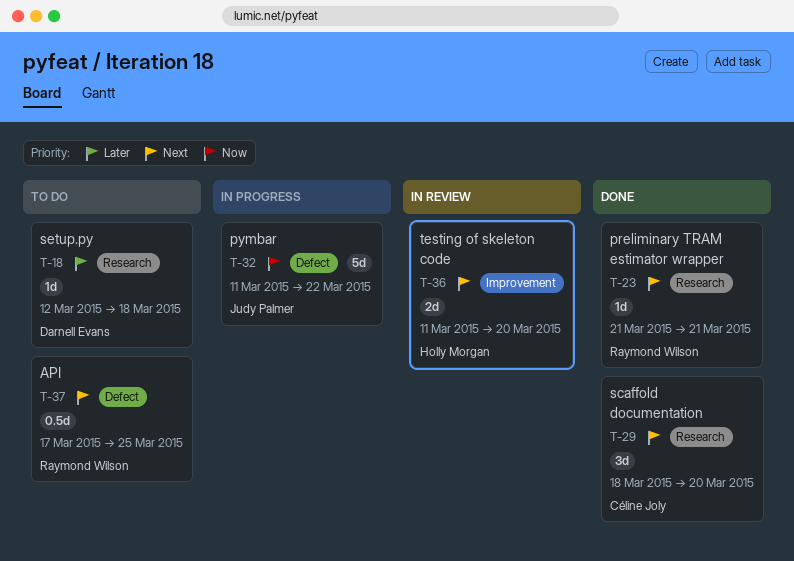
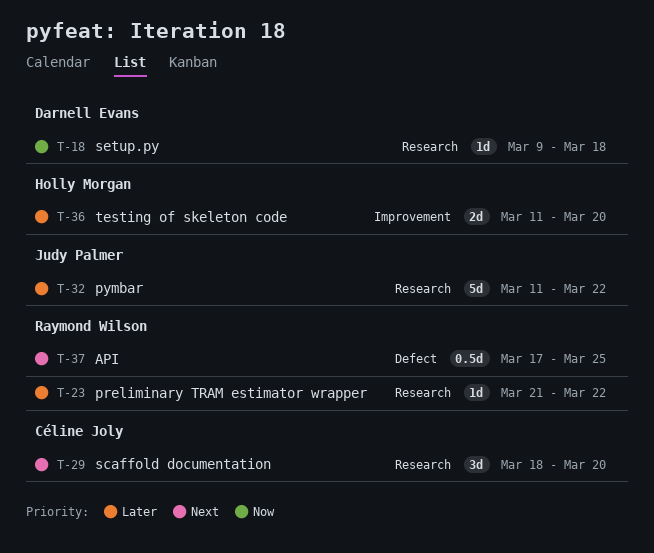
T-18, priority: Later -> Now
T-18, start: Mar 12 -> Mar 9
T-23, priority: Next -> Later
T-23, due: Mar 21 -> Mar 22
T-32, priority: Now -> Later
T-32, label: Defect -> Research
T-36, priority: Next -> Later

